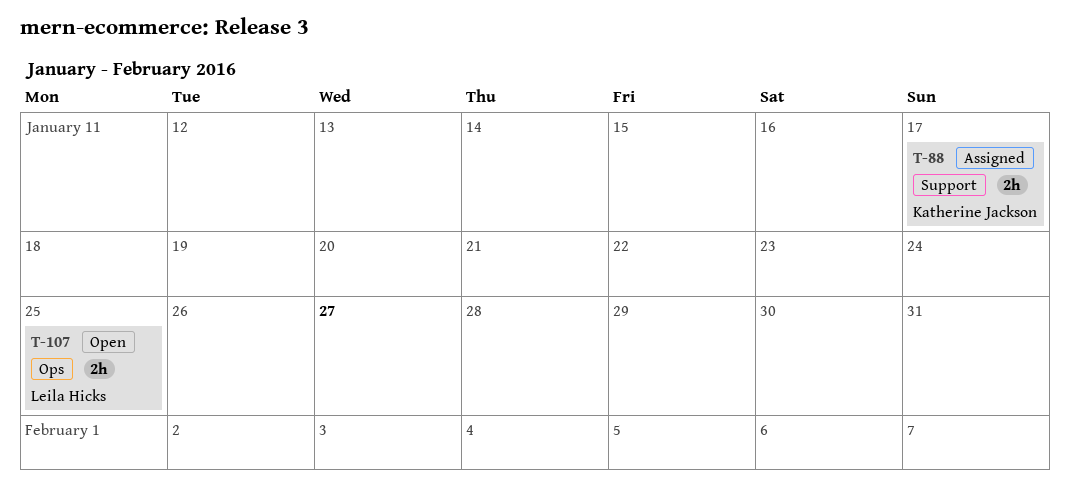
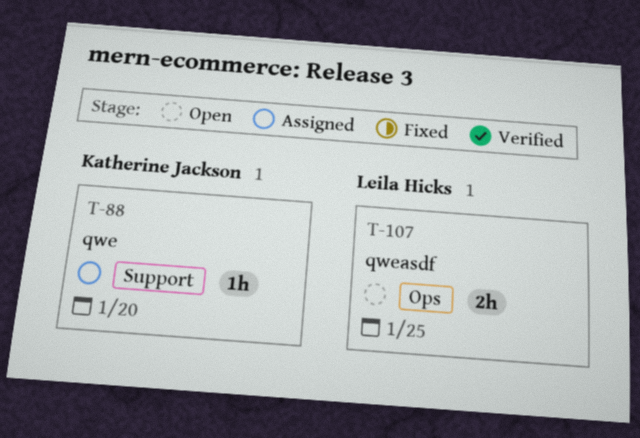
T-88, estimate: 2h -> 1h
T-88, due: Jan 17 -> Jan 20

